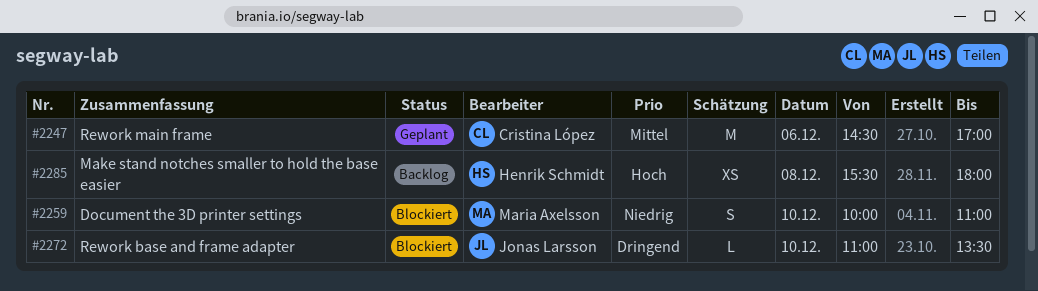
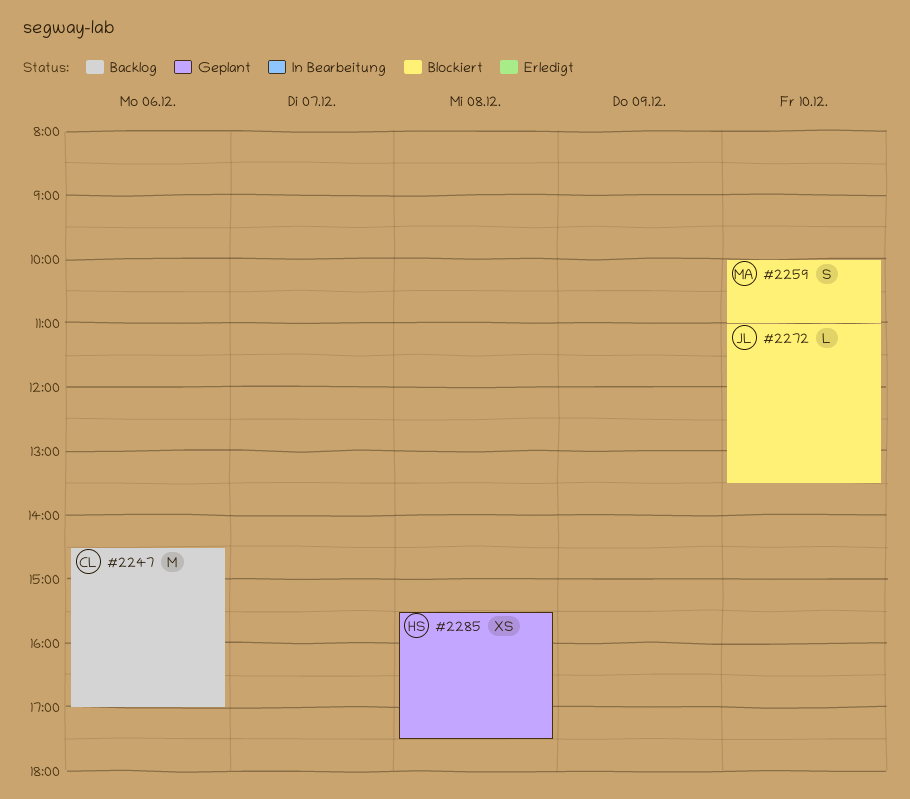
#2247, status: Geplant -> Backlog
#2285, status: Backlog -> Geplant
#2285, ends: 18:00 -> 17:30

